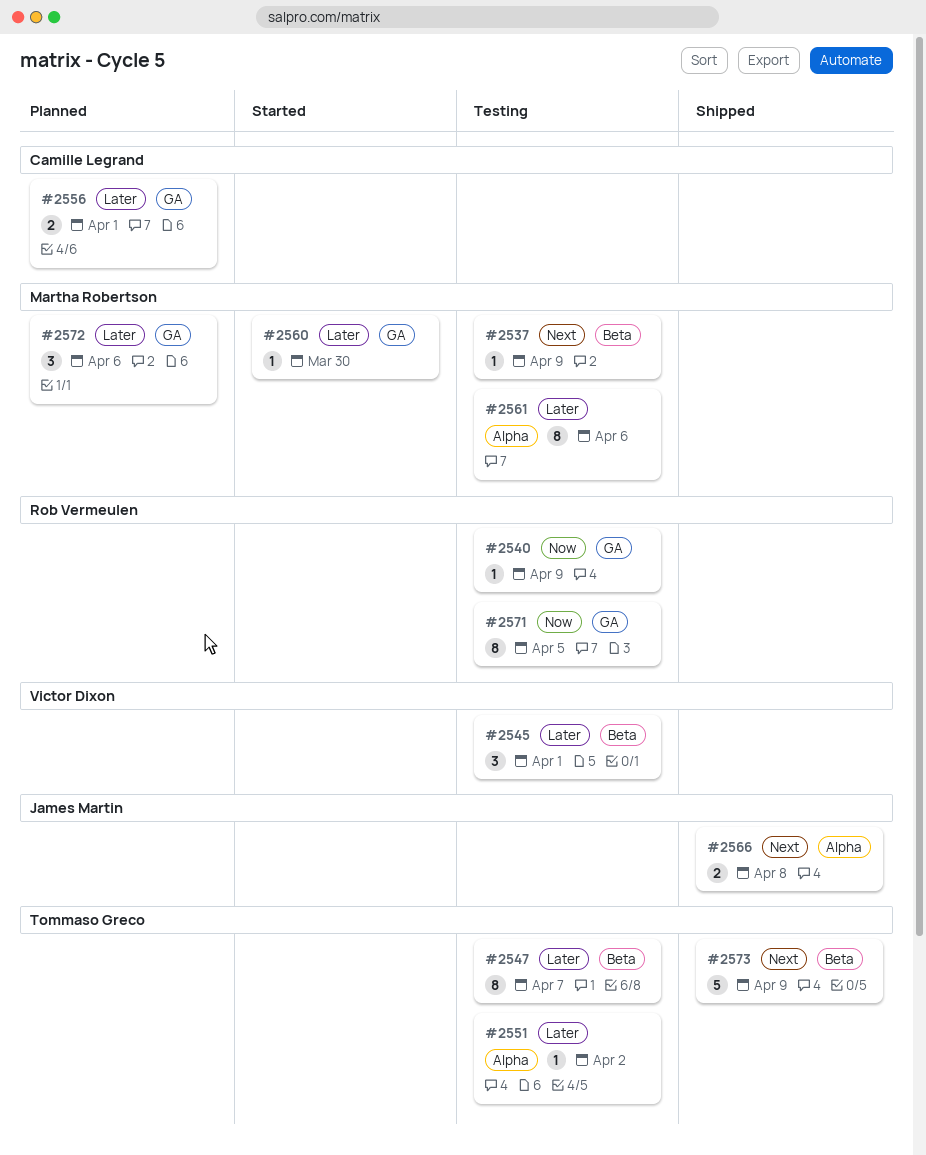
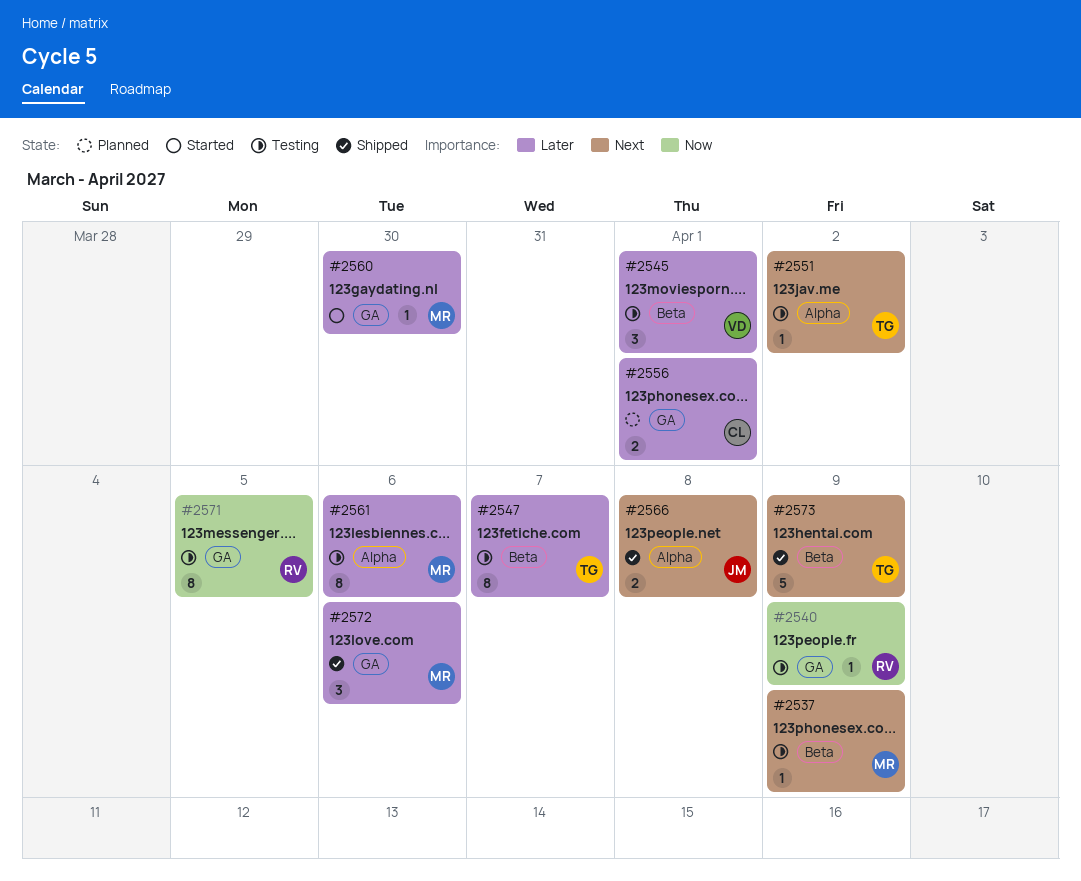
#2551, priority: Later -> Next
#2572, status: Planned -> Shipped

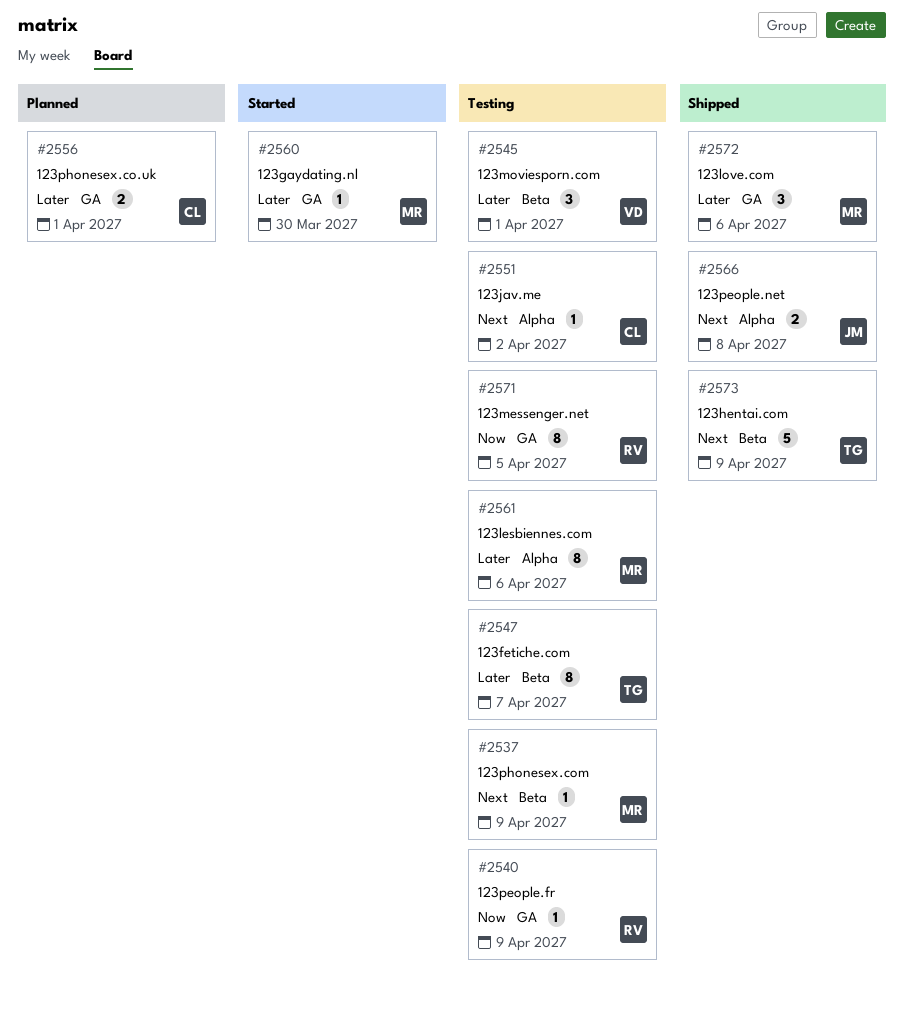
#2551, owner: TG -> CL

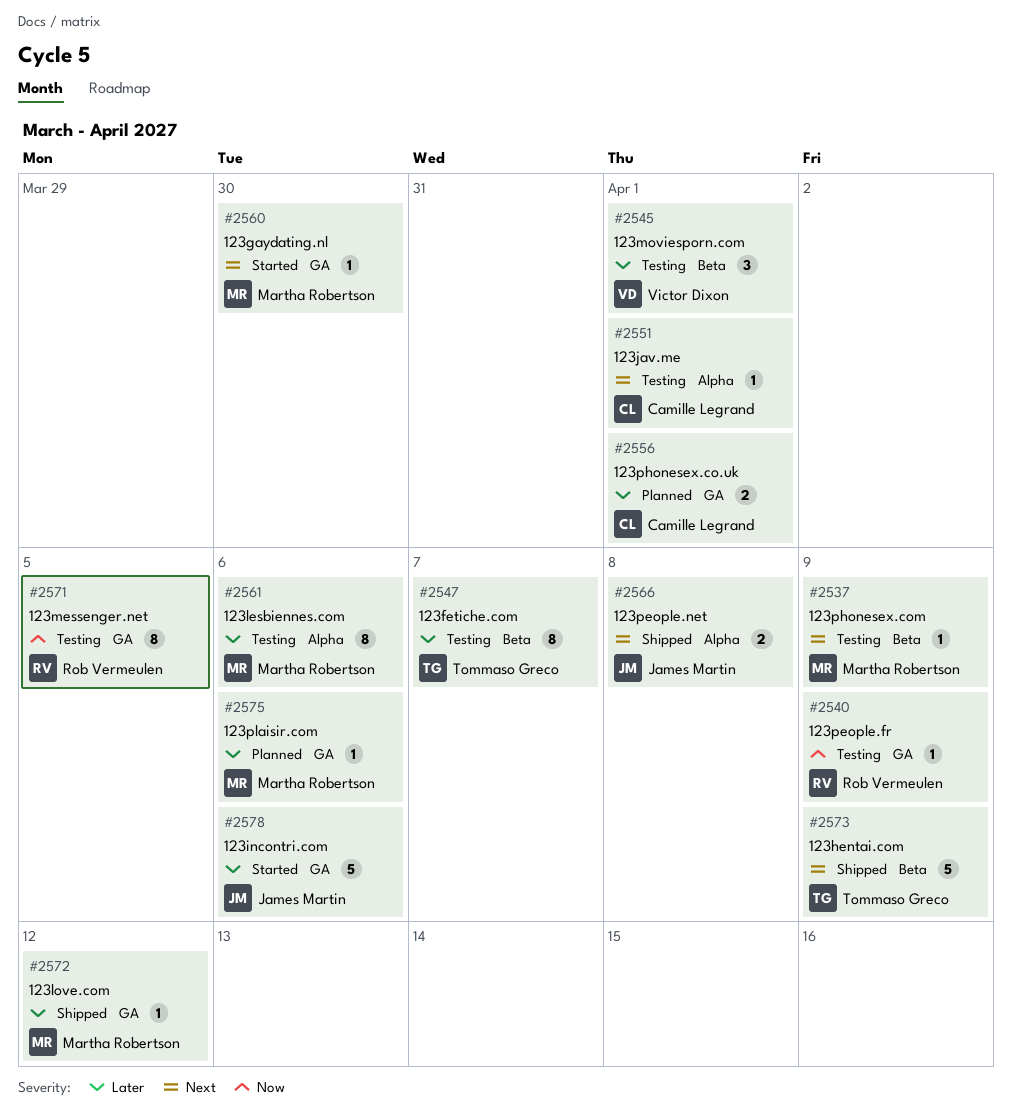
#2551, due: Apr 2 -> Apr 1
#2560, priority: Later -> Next
#2572, estimate: 3 -> 1
#2572, due: Apr 6 -> Apr 12
#2575: none -> present
#2578: none -> present

